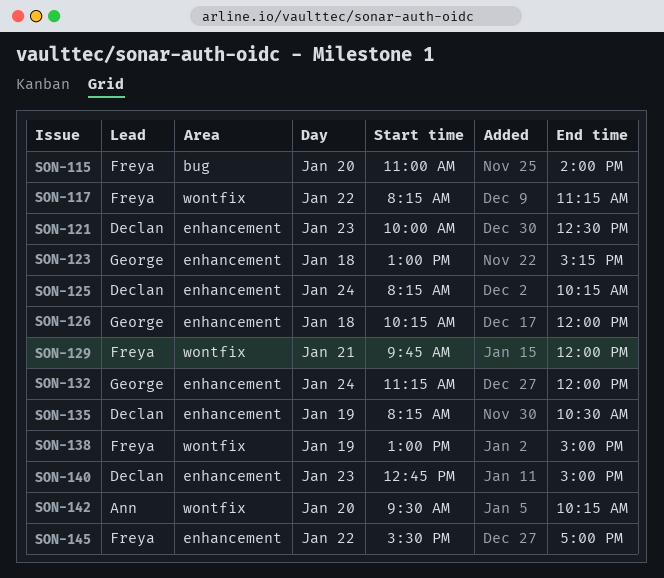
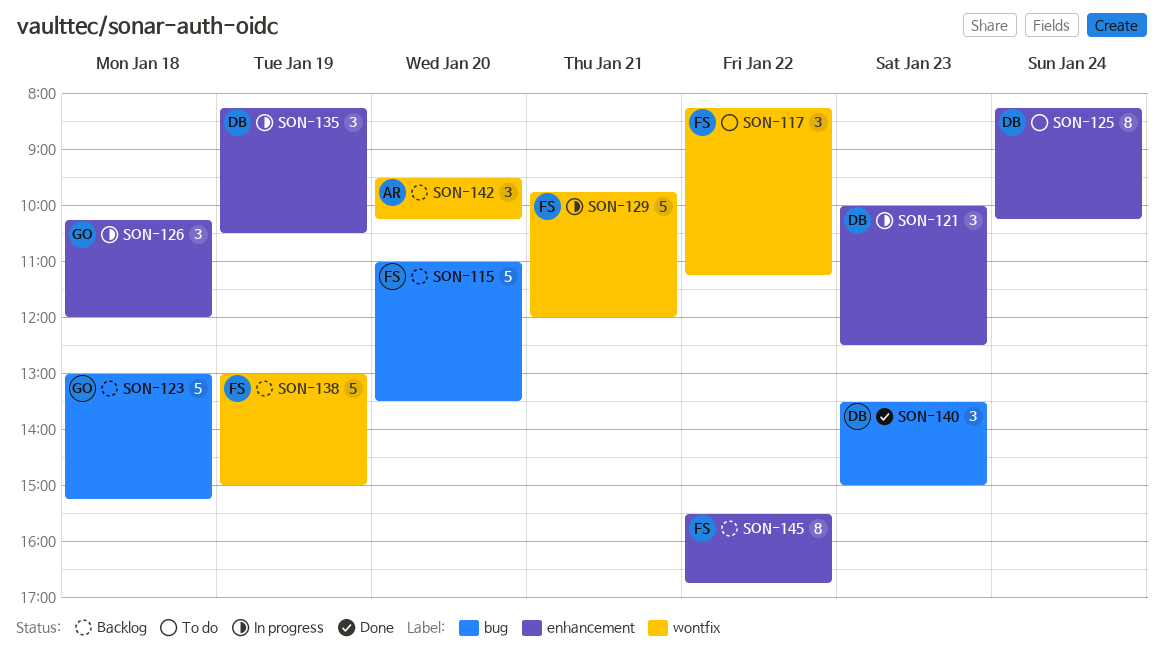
SON-115, ends: 14:00 -> 13:30
SON-123, label: enhancement -> bug
SON-132: present -> none
SON-140, label: enhancement -> bug
SON-140, begins: 12:45 -> 13:30
SON-145, ends: 17:00 -> 16:45

